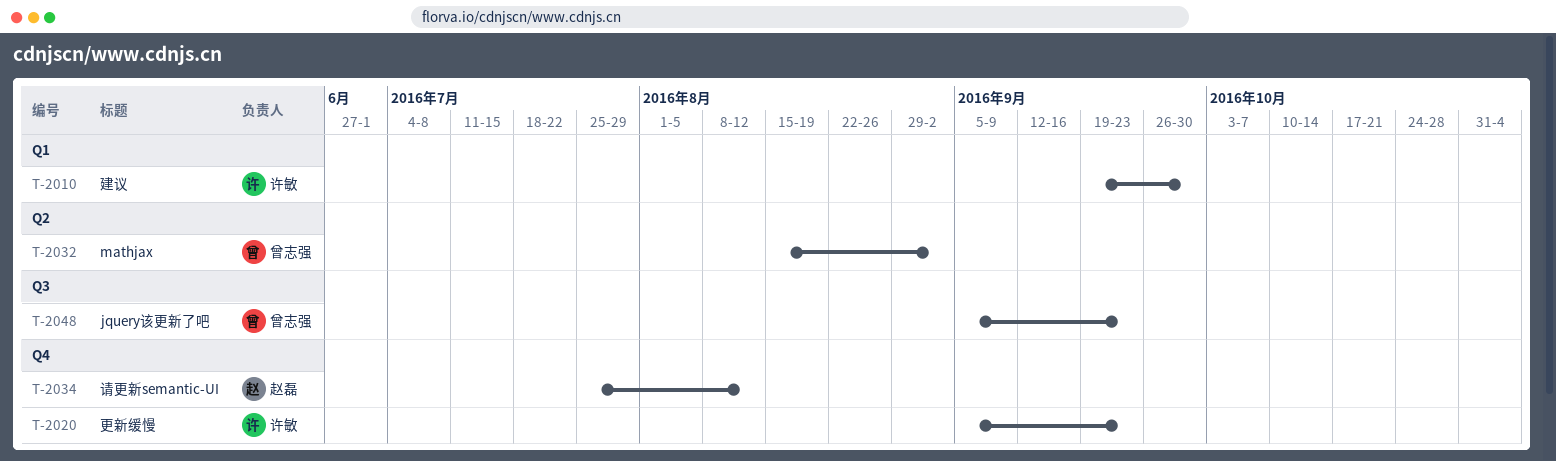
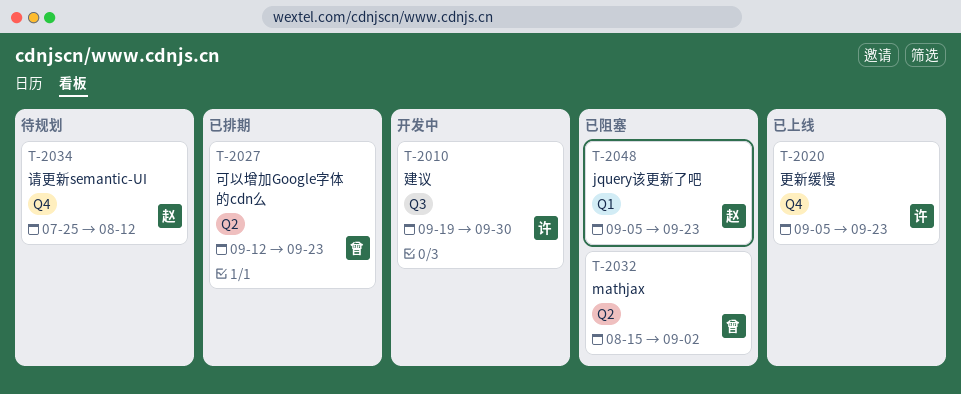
T-2010, label: Q1 -> Q3
T-2027: none -> present
T-2048, owner: 曾志强 -> 赵磊
T-2048, label: Q3 -> Q1

